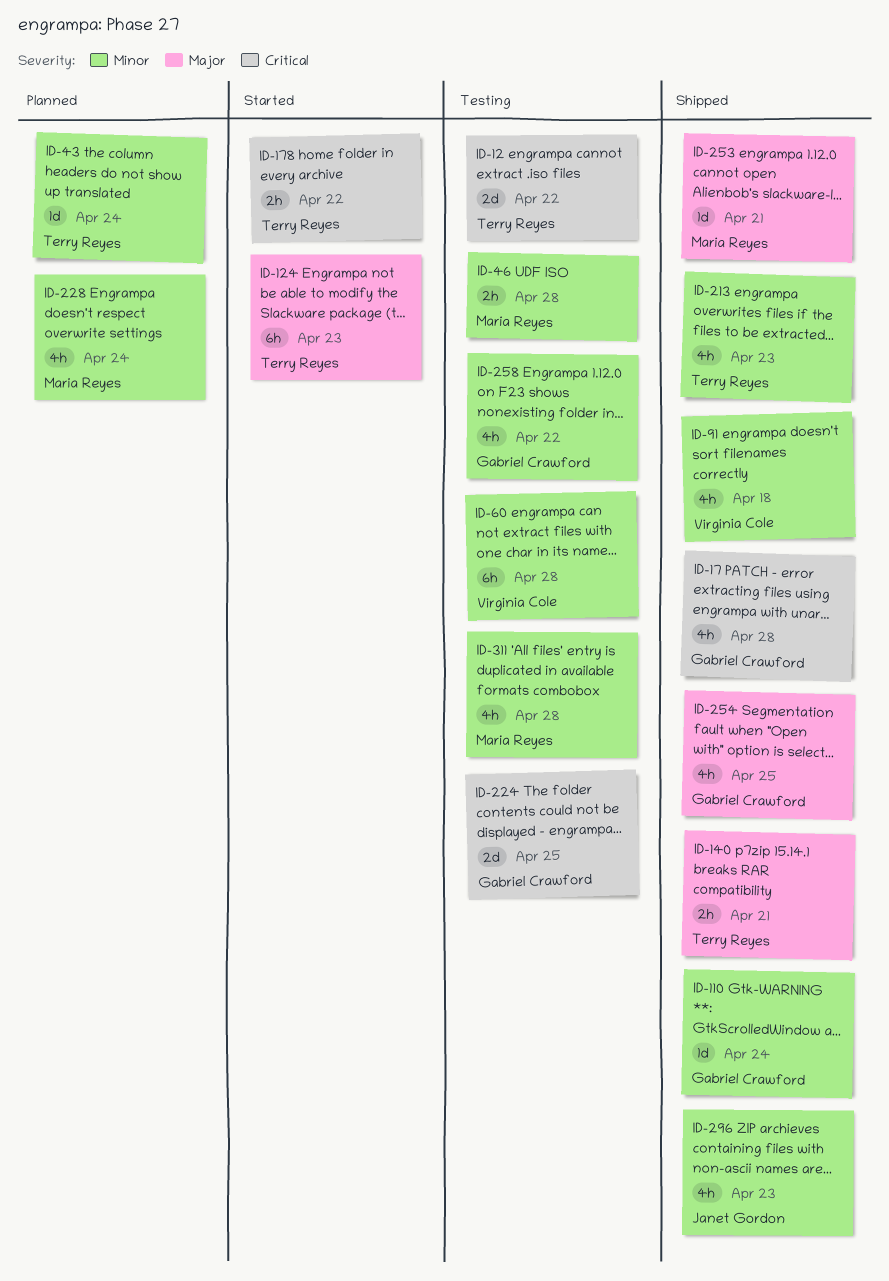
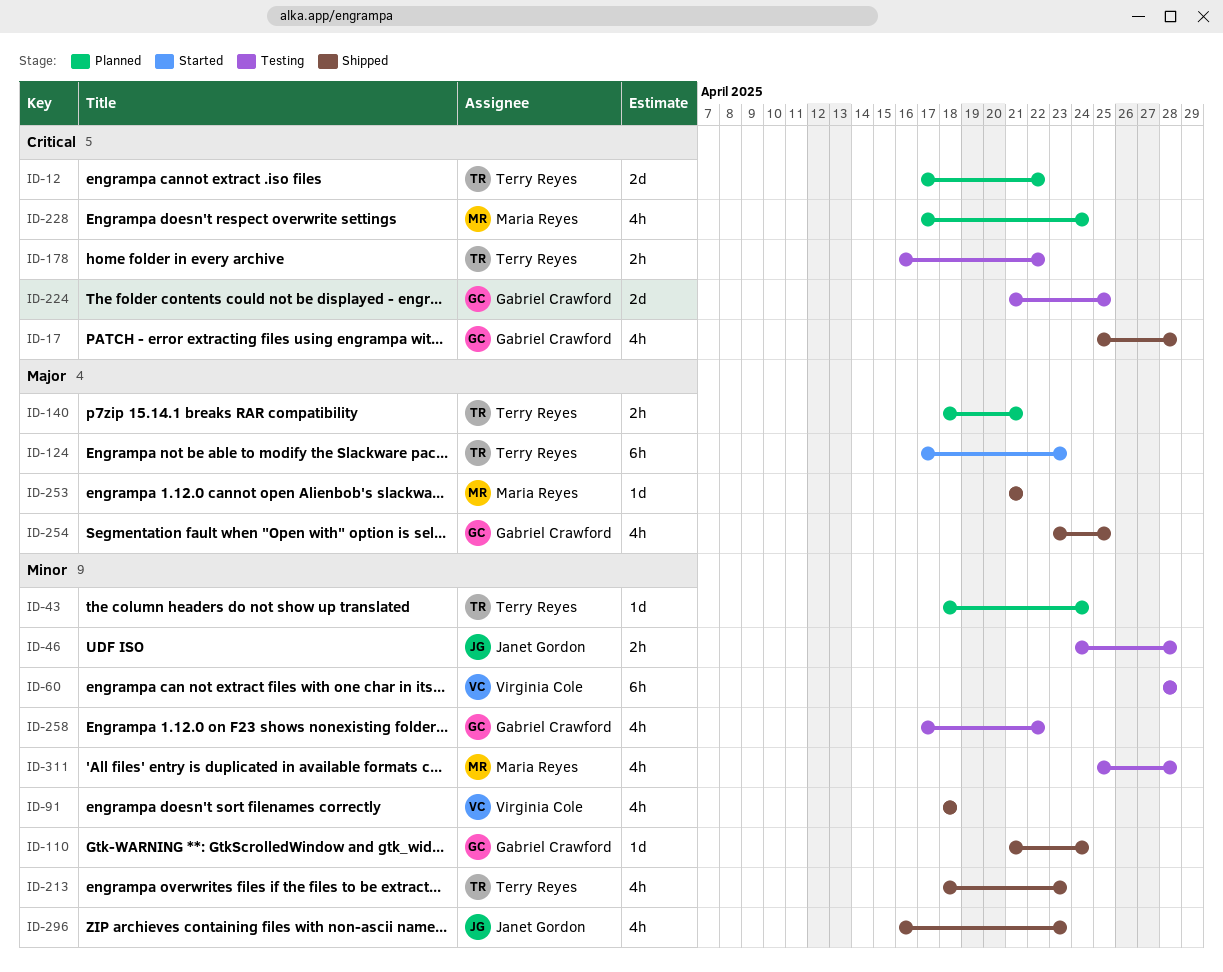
ID-12, status: Testing -> Planned
ID-46, owner: Maria Reyes -> Janet Gordon
ID-140, status: Shipped -> Planned
ID-178, status: Started -> Testing
ID-228, priority: Minor -> Critical

